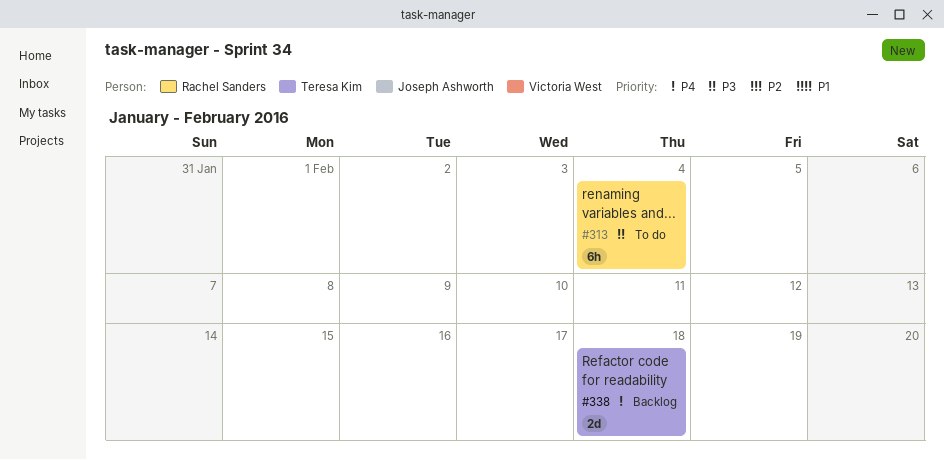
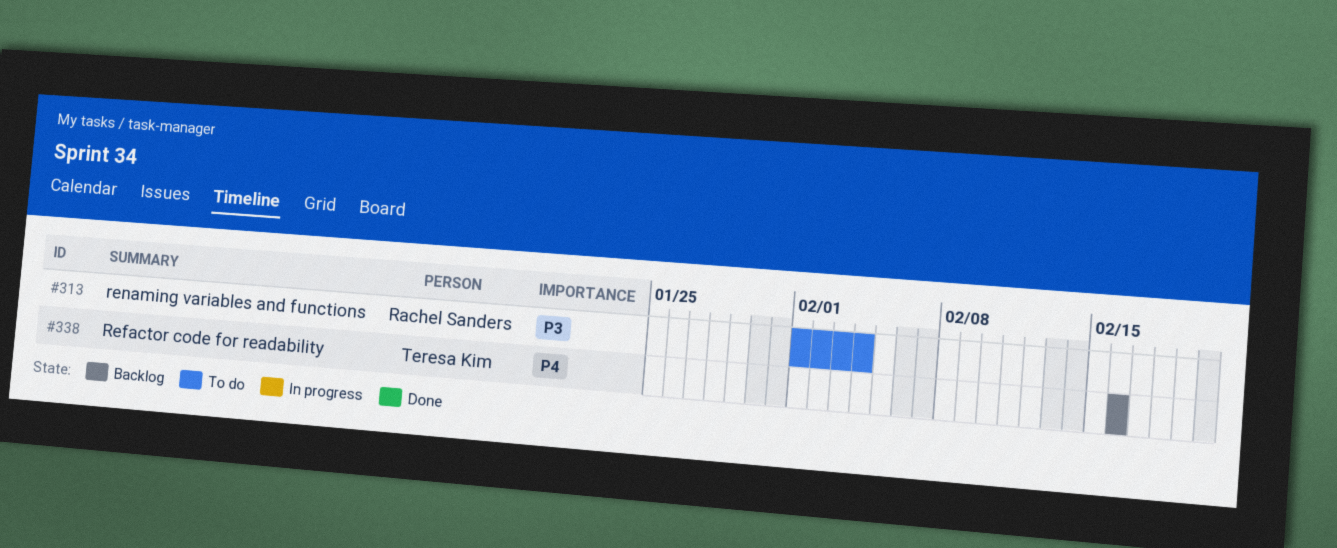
#338, due: Feb 18 -> Feb 16

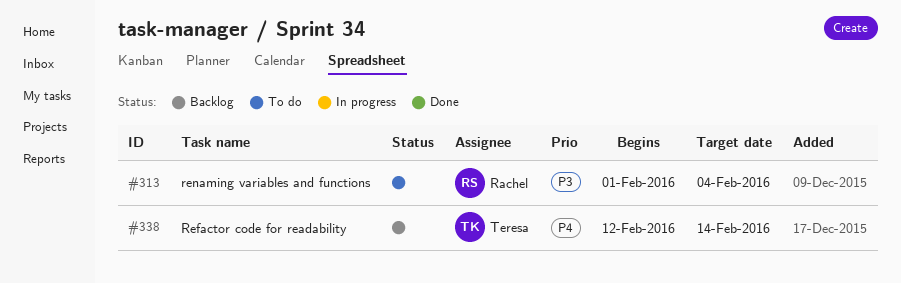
#338, start: Feb 16 -> Feb 12
#338, due: Feb 16 -> Feb 14

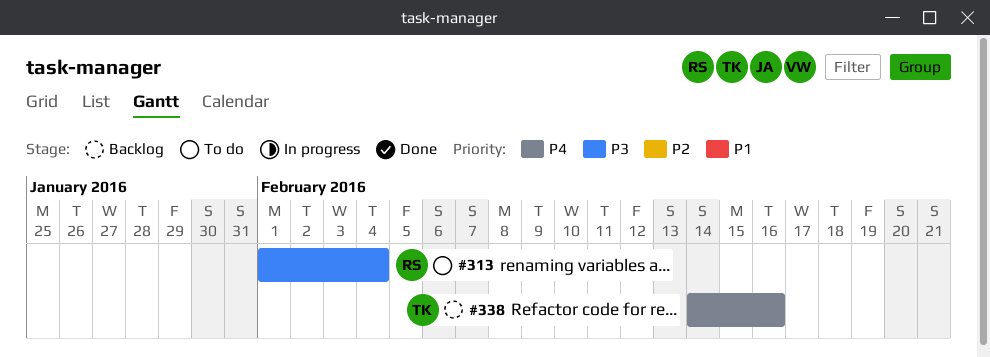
#338, start: Feb 12 -> Feb 14
#338, due: Feb 14 -> Feb 16

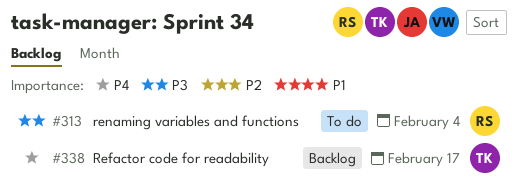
#338, due: Feb 16 -> Feb 17

